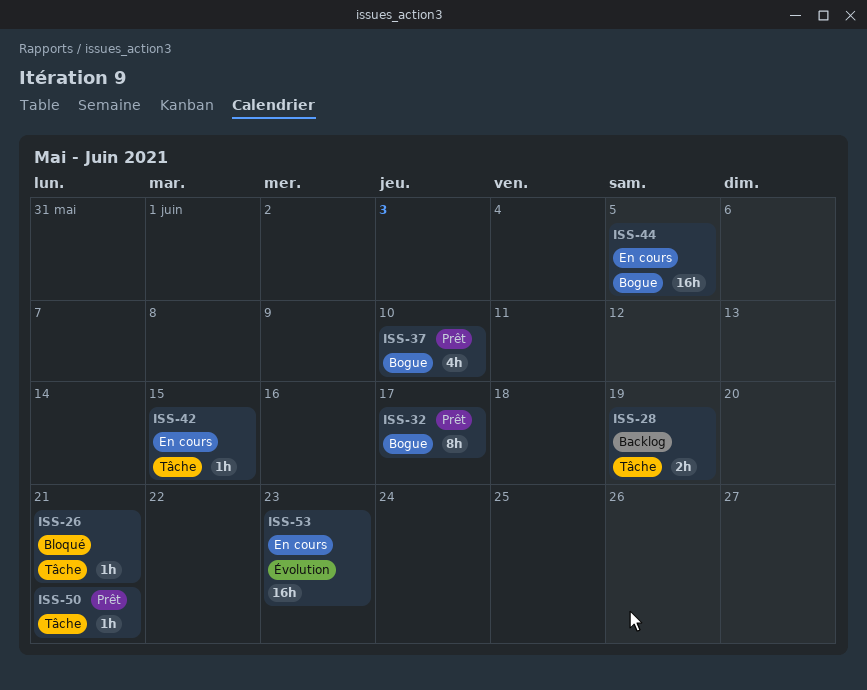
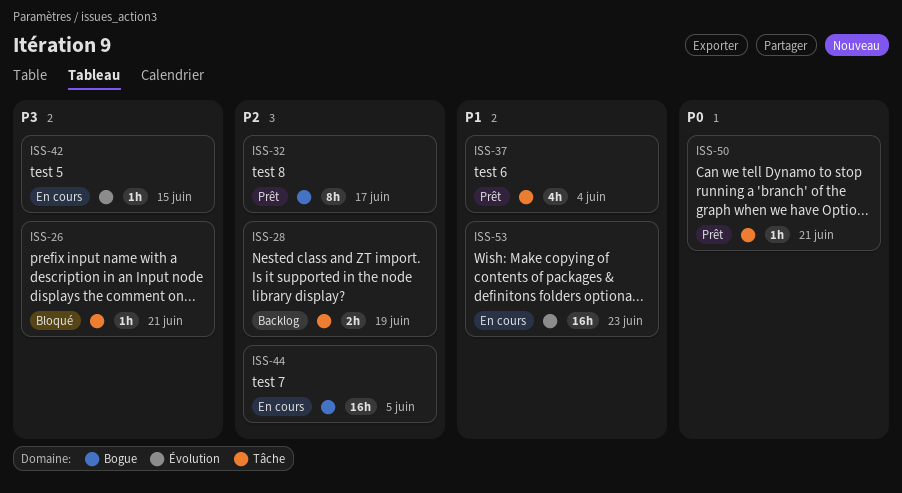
ISS-37, label: Bogue -> Tâche
ISS-37, due: Jun 10 -> Jun 4
ISS-42, label: Tâche -> Évolution

